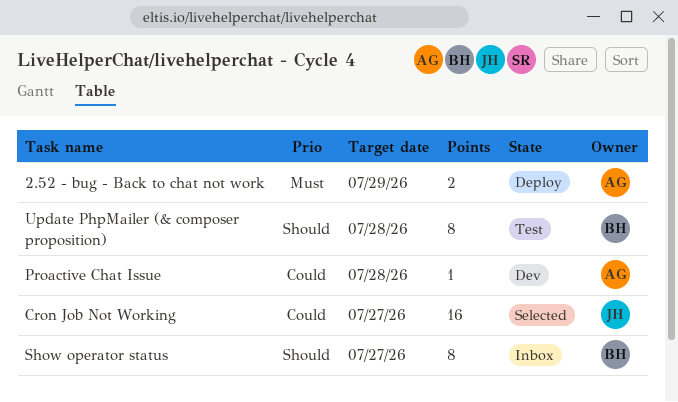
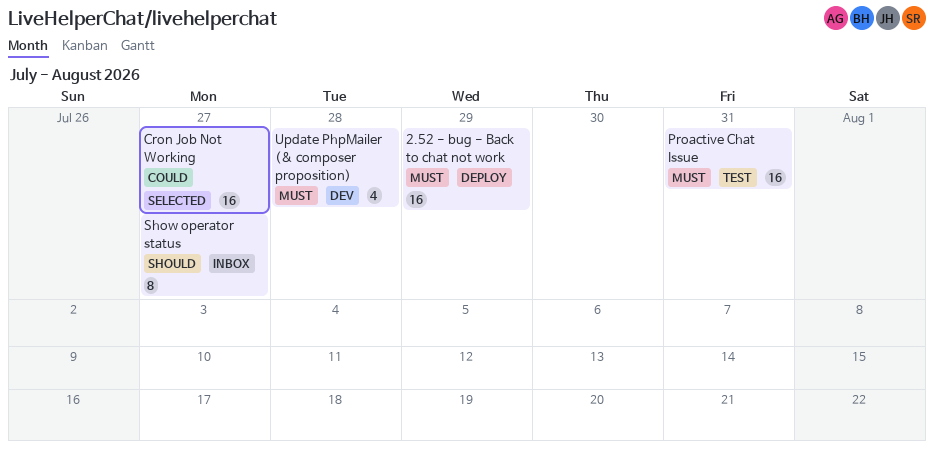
2.52 - bug - Back to chat not work, estimate: 2 -> 16
Proactive Chat Issue, status: Dev -> Test
Proactive Chat Issue, priority: Could -> Must
Proactive Chat Issue, estimate: 1 -> 16
Proactive Chat Issue, due: Jul 28 -> Jul 31
Update PhpMailer (& composer proposition), status: Test -> Dev
Update PhpMailer (& composer proposition), priority: Should -> Must
Update PhpMailer (& composer proposition), estimate: 8 -> 4

